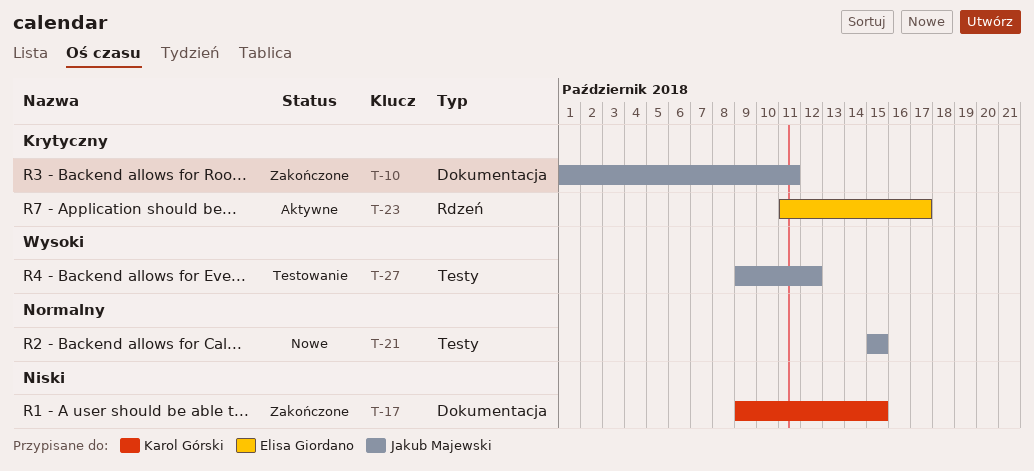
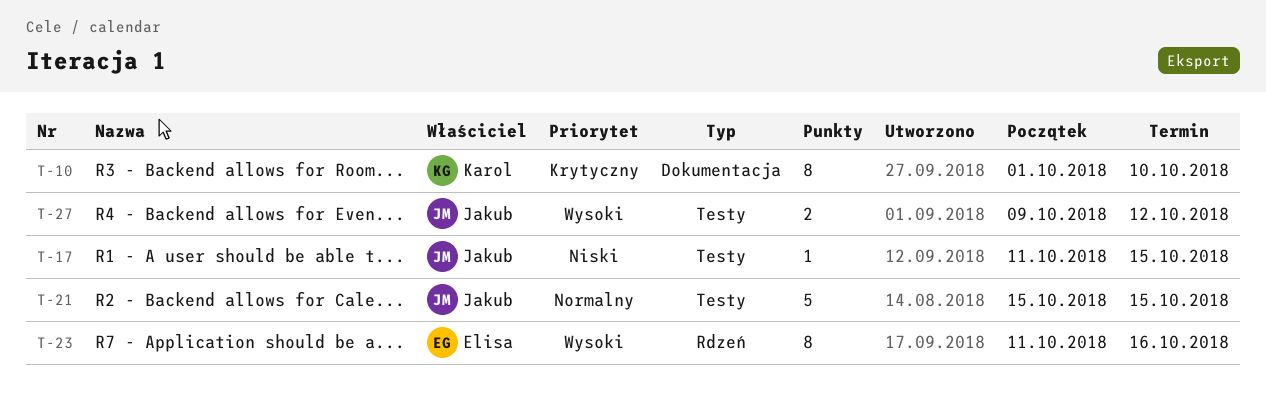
T-10, owner: Jakub Majewski -> Karol Górski
T-10, due: Oct 11 -> Oct 10
T-17, owner: Karol Górski -> Jakub Majewski
T-17, label: Dokumentacja -> Testy
T-17, start: Oct 9 -> Oct 11
T-23, priority: Krytyczny -> Wysoki
T-23, due: Oct 17 -> Oct 16

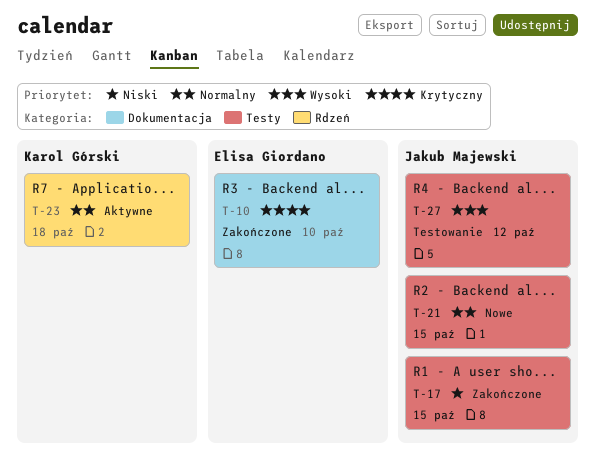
T-10, owner: Karol Górski -> Elisa Giordano
T-23, owner: Elisa Giordano -> Karol Górski
T-23, priority: Wysoki -> Normalny
T-23, due: Oct 16 -> Oct 18

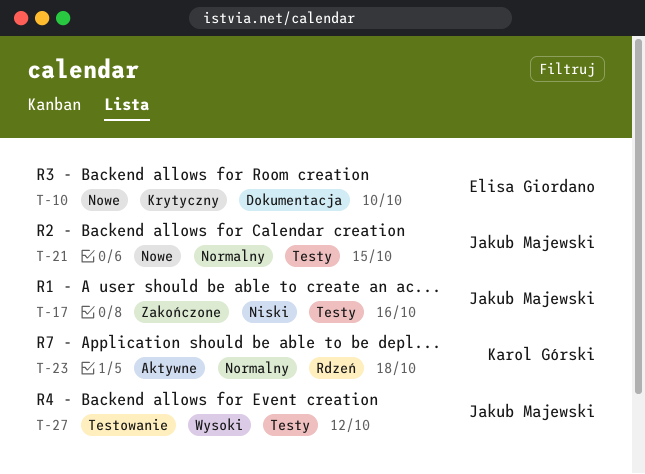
T-10, status: Zakończone -> Nowe
T-17, due: Oct 15 -> Oct 16

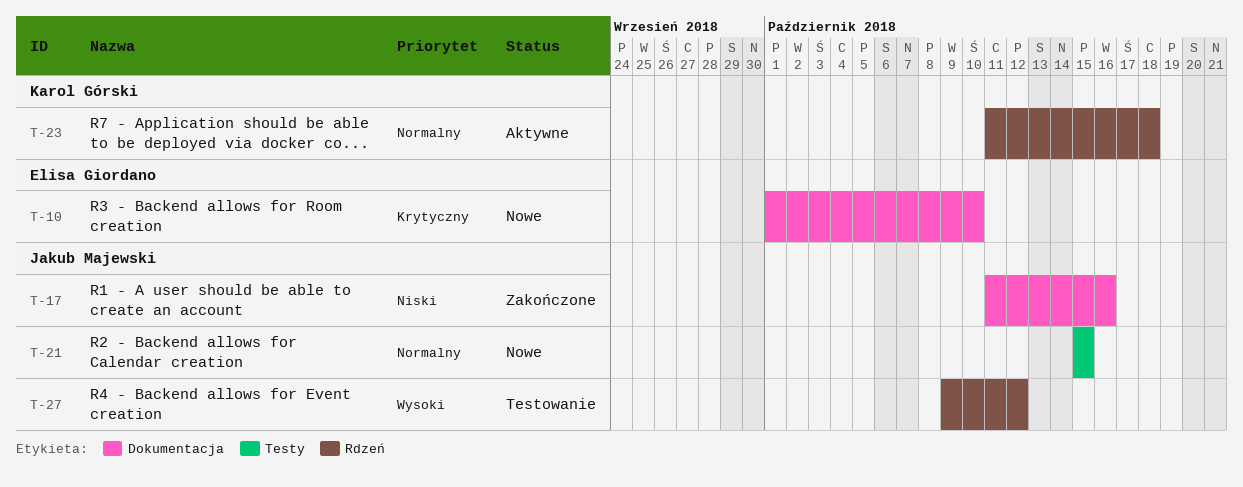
T-17, label: Testy -> Dokumentacja
T-27, label: Testy -> Rdzeń

